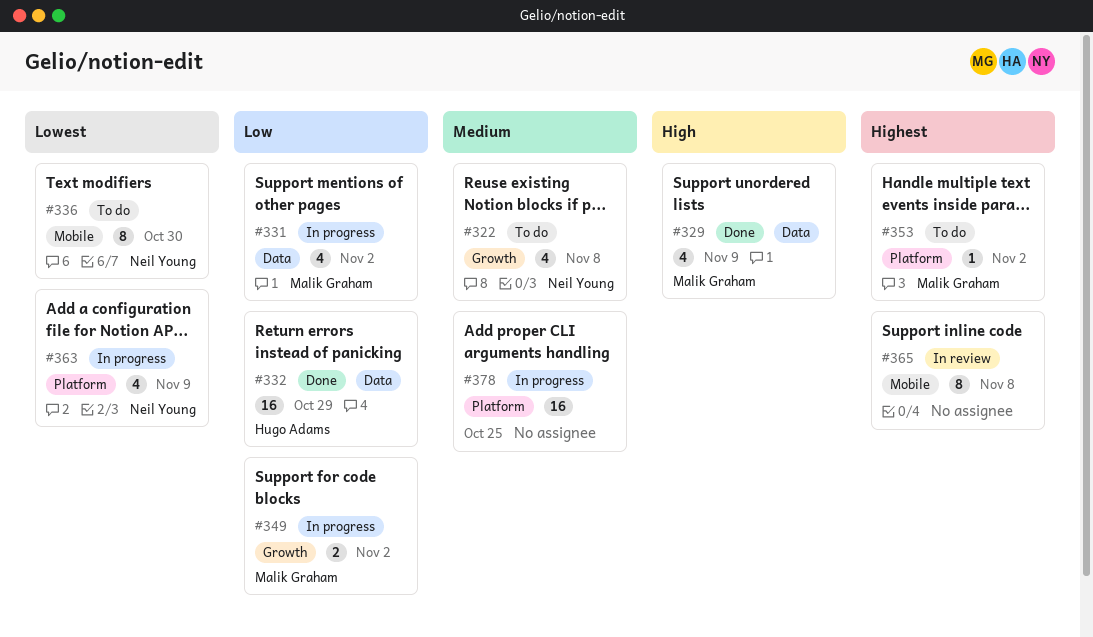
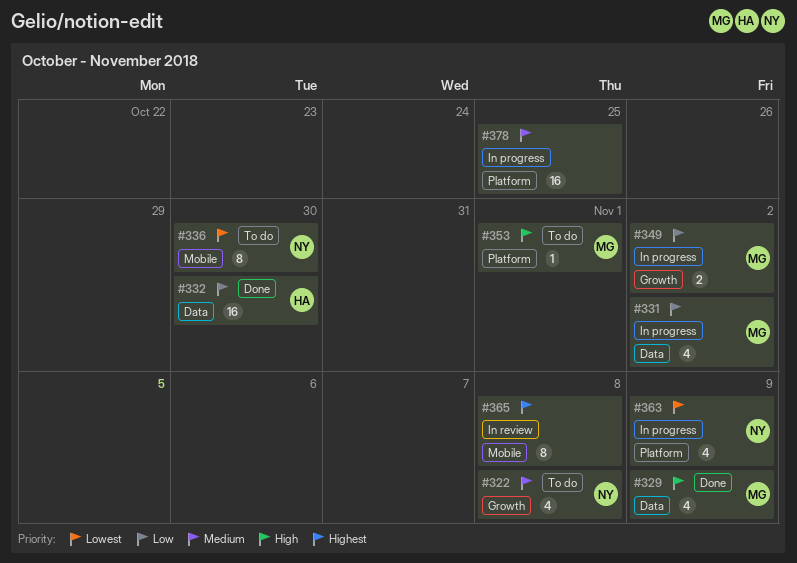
#332, due: Oct 29 -> Oct 30
#353, priority: Highest -> High
#353, due: Nov 2 -> Nov 1

